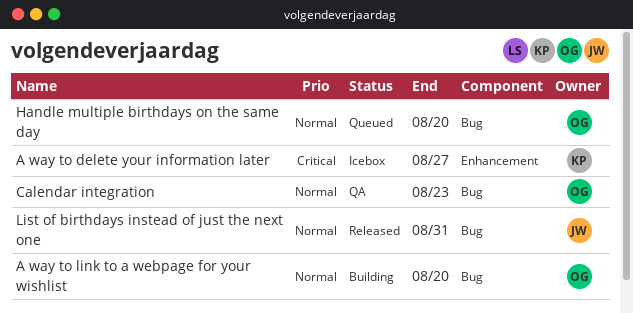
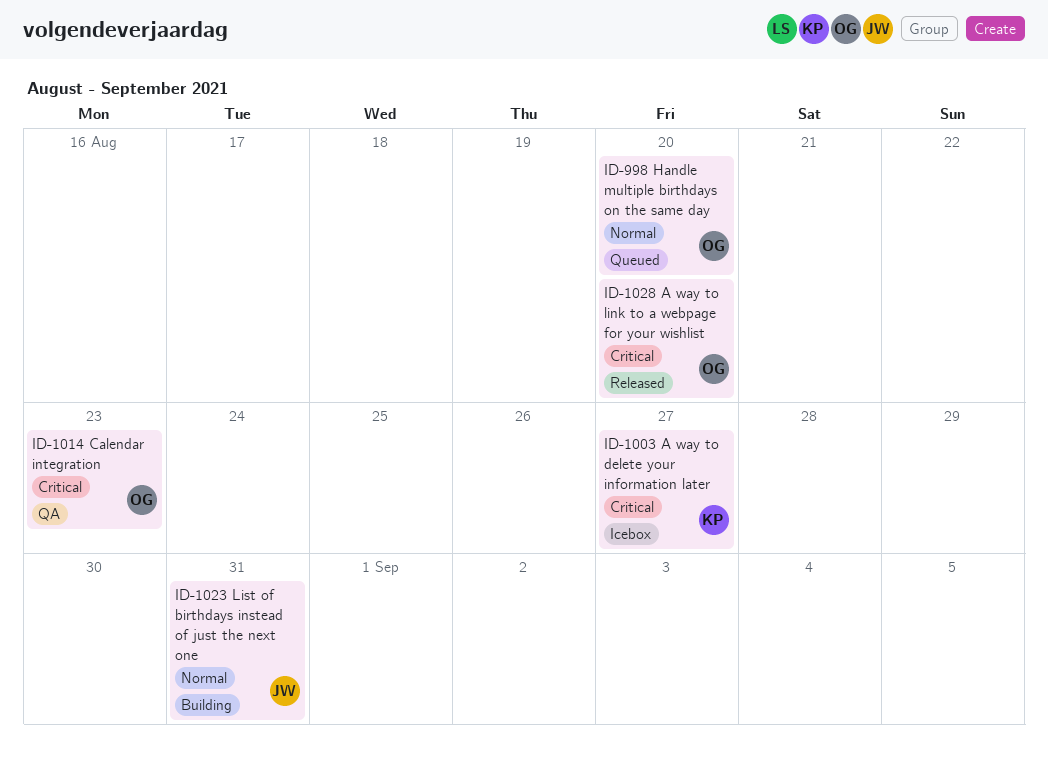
A way to link to a webpage for your wishlist, status: Building -> Released
A way to link to a webpage for your wishlist, priority: Normal -> Critical
Calendar integration, priority: Normal -> Critical
List of birthdays instead of just the next one, status: Released -> Building

